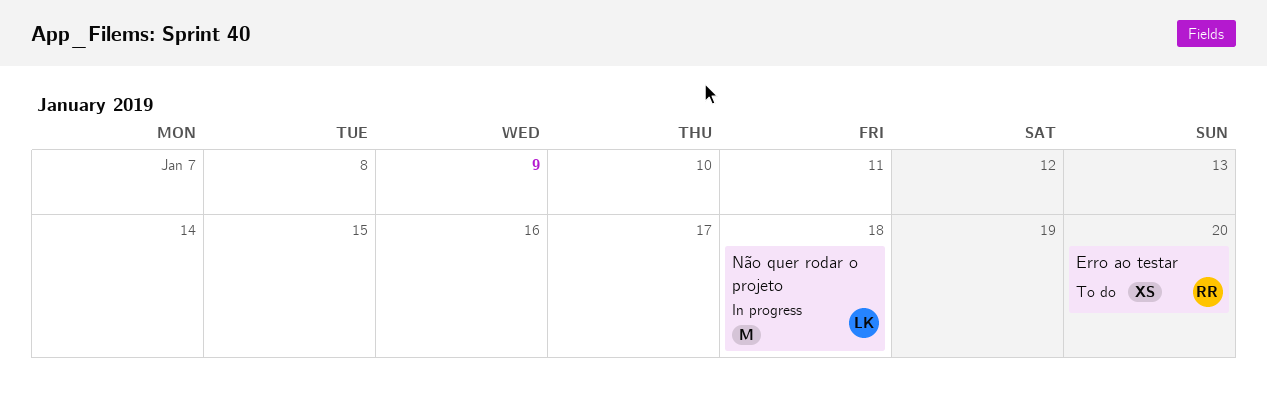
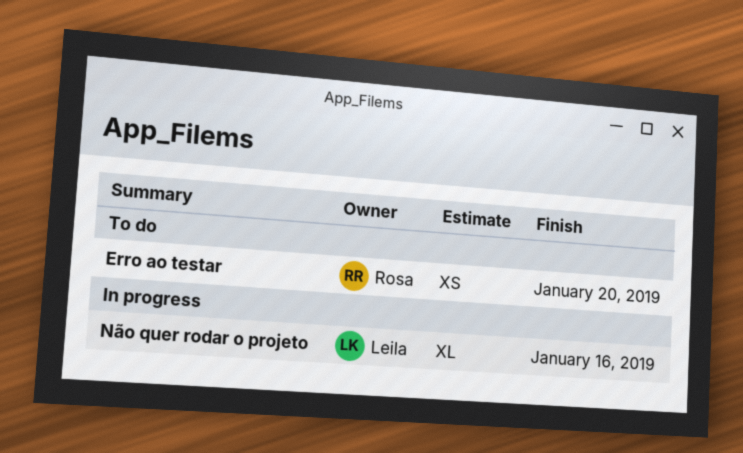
Não quer rodar o projeto, estimate: M -> XL
Não quer rodar o projeto, due: Jan 18 -> Jan 16

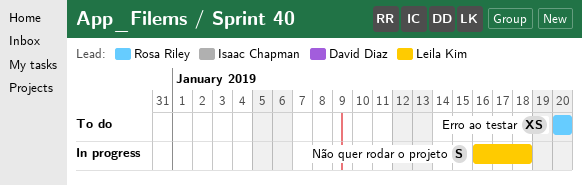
Não quer rodar o projeto, estimate: XL -> S
Não quer rodar o projeto, due: Jan 16 -> Jan 18

